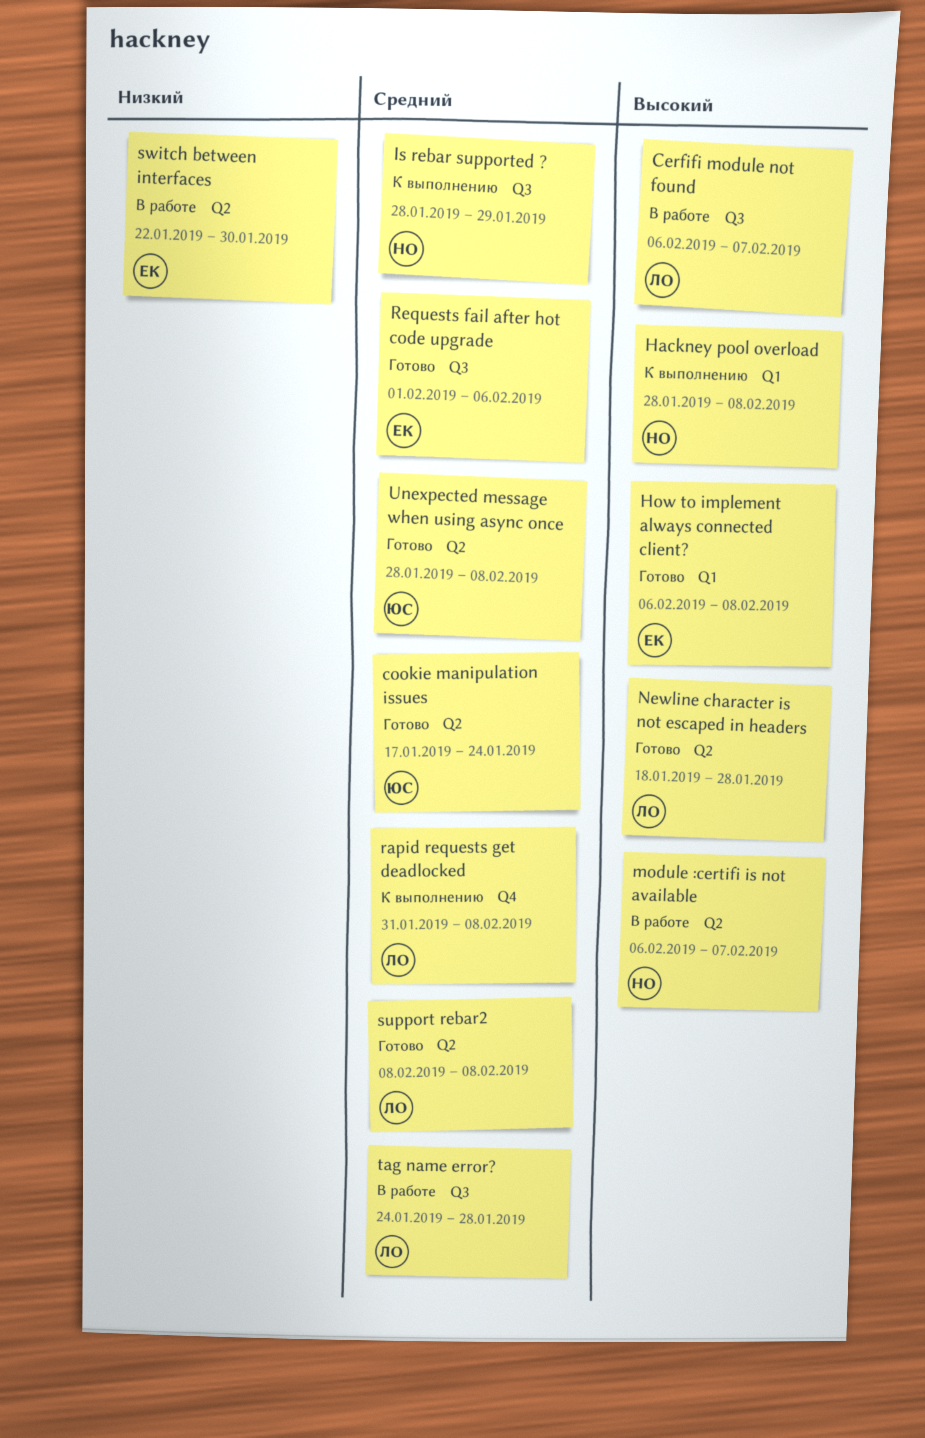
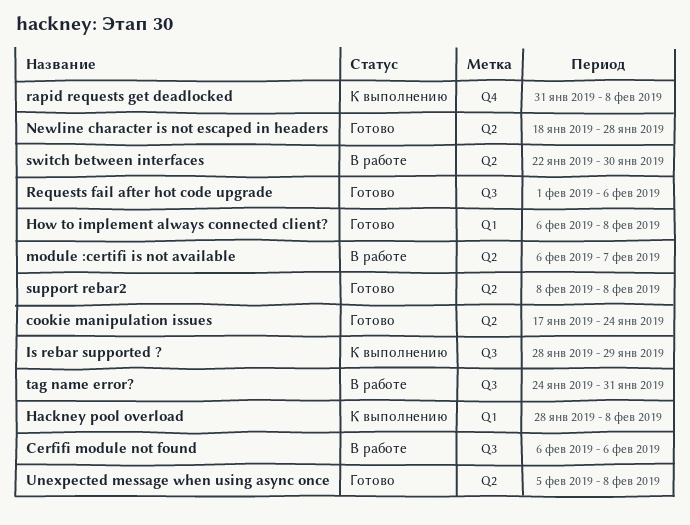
Cerfifi module not found, due: Feb 7 -> Feb 6
tag name error?, due: Jan 28 -> Jan 31
Unexpected message when using async once, start: Jan 28 -> Feb 5

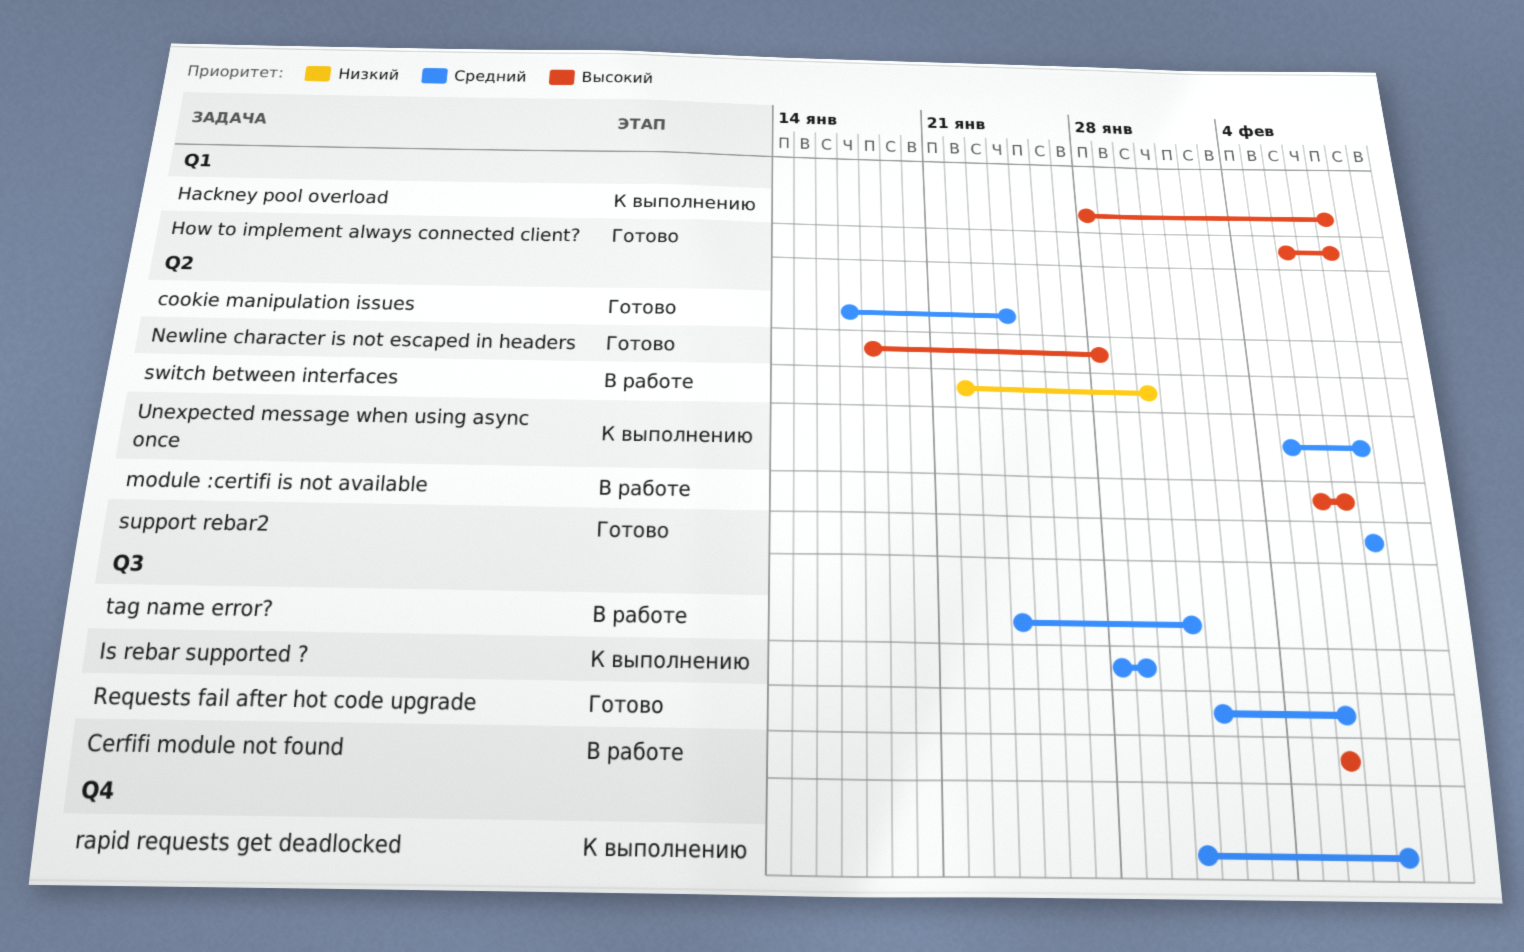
Unexpected message when using async once, status: Готово -> К выполнению

